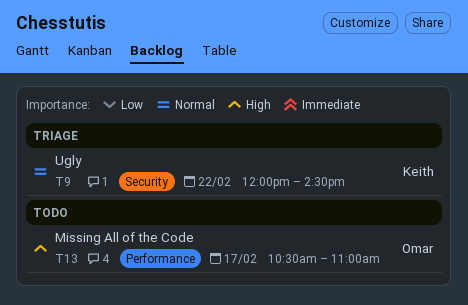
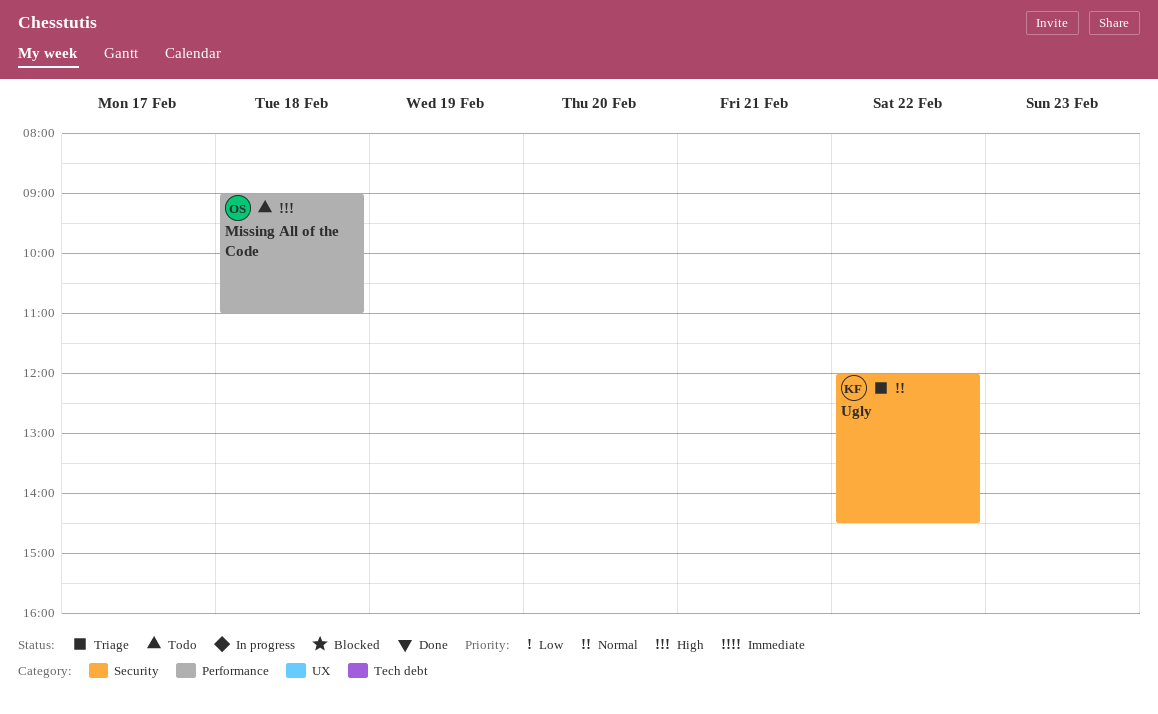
Missing All of the Code, day: Feb 17 -> Feb 18
Missing All of the Code, begins: 10:30 -> 09:00

